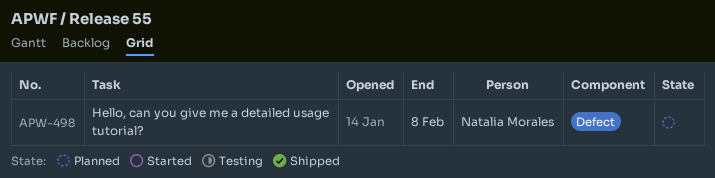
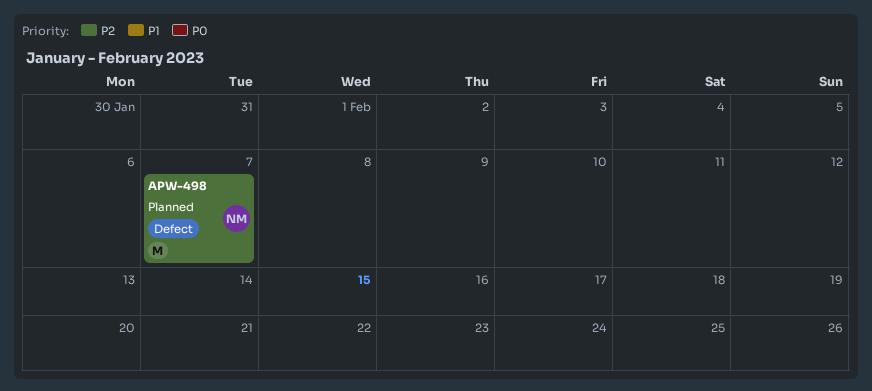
APW-498, due: Feb 8 -> Feb 7

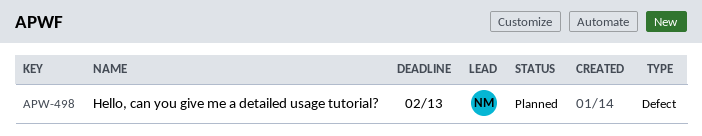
APW-498, due: Feb 7 -> Feb 13

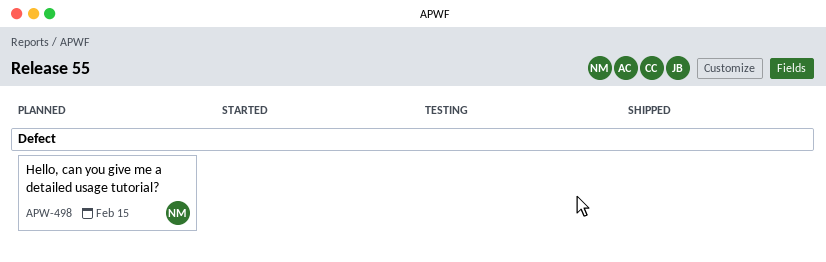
APW-498, due: Feb 13 -> Feb 15

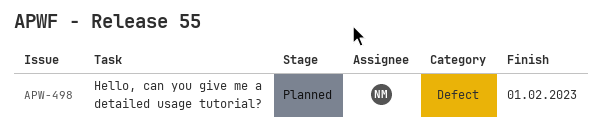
APW-498, due: Feb 15 -> Feb 1

